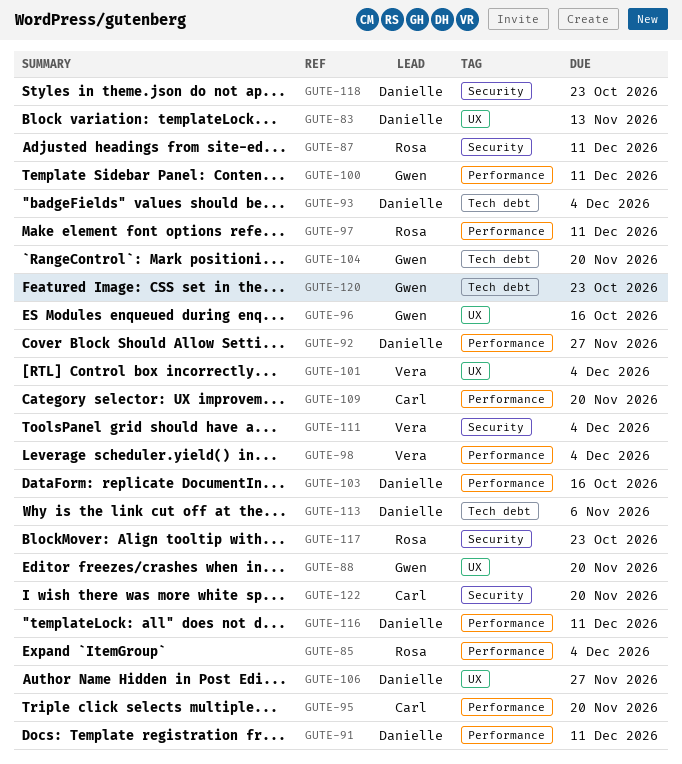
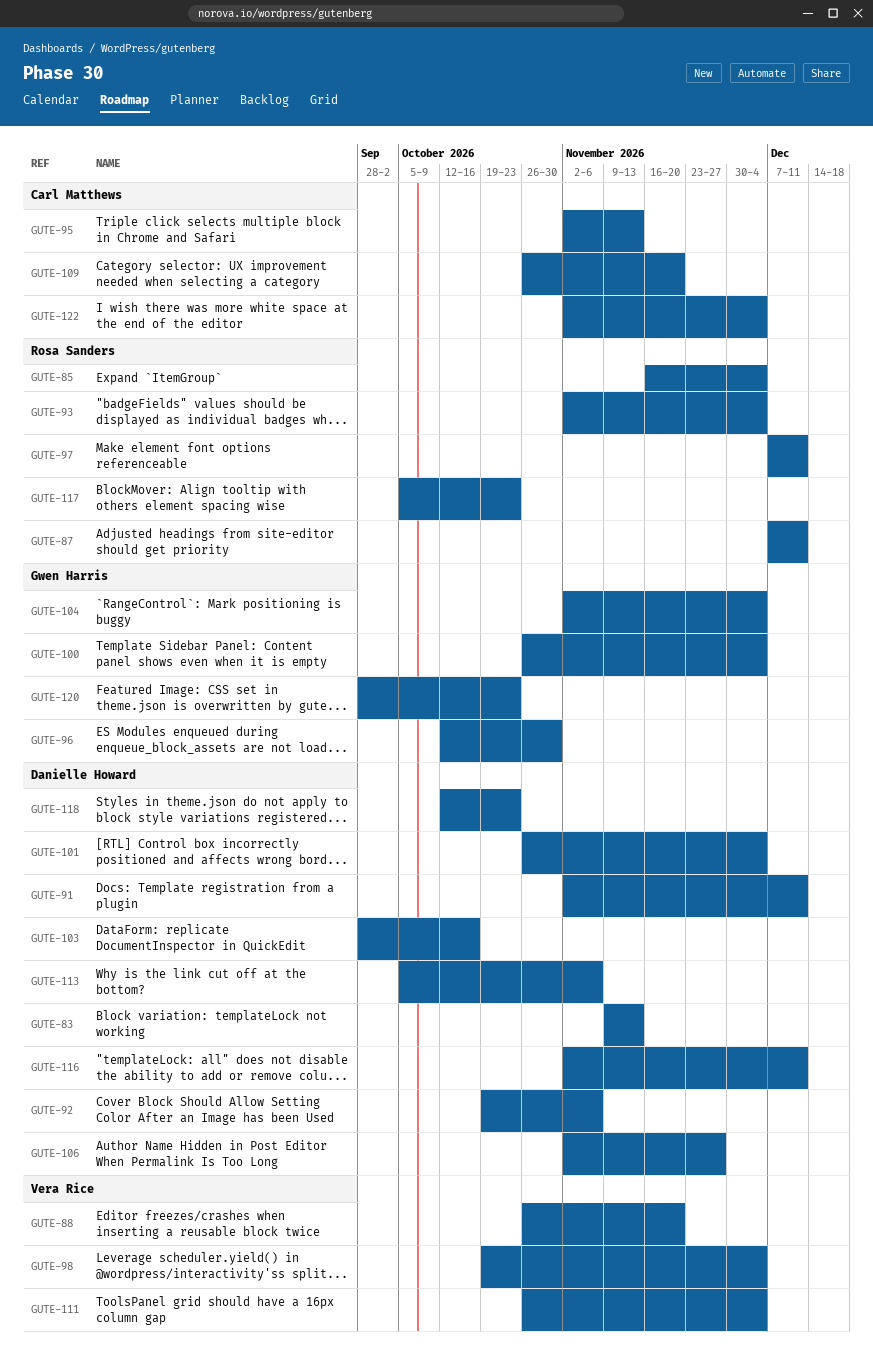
GUTE-88, owner: Gwen Harris -> Vera Rice
GUTE-92, due: Nov 27 -> Nov 6
GUTE-93, owner: Danielle Howard -> Rosa Sanders
GUTE-95, due: Nov 20 -> Nov 13
GUTE-96, due: Oct 16 -> Oct 30
GUTE-100, due: Dec 11 -> Dec 4
GUTE-101, owner: Vera Rice -> Danielle Howard
GUTE-104, due: Nov 20 -> Dec 4
GUTE-122, due: Nov 20 -> Dec 4

